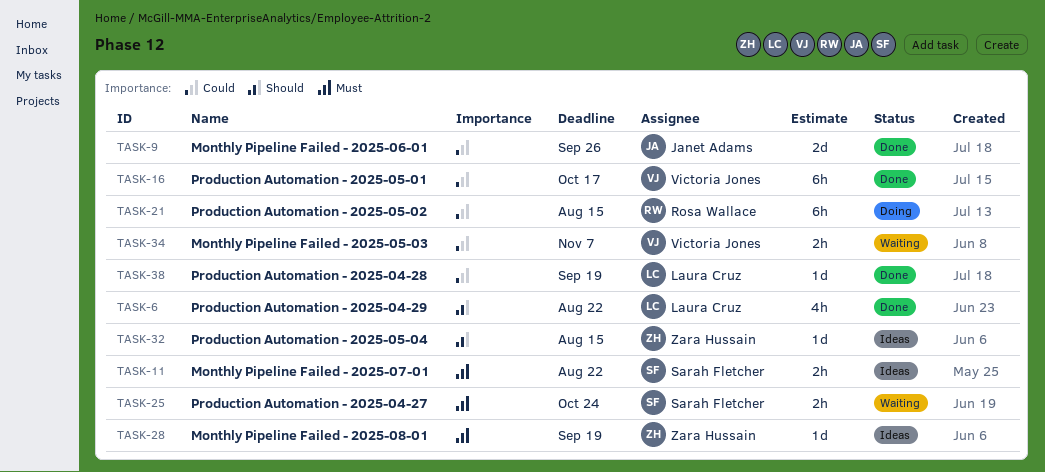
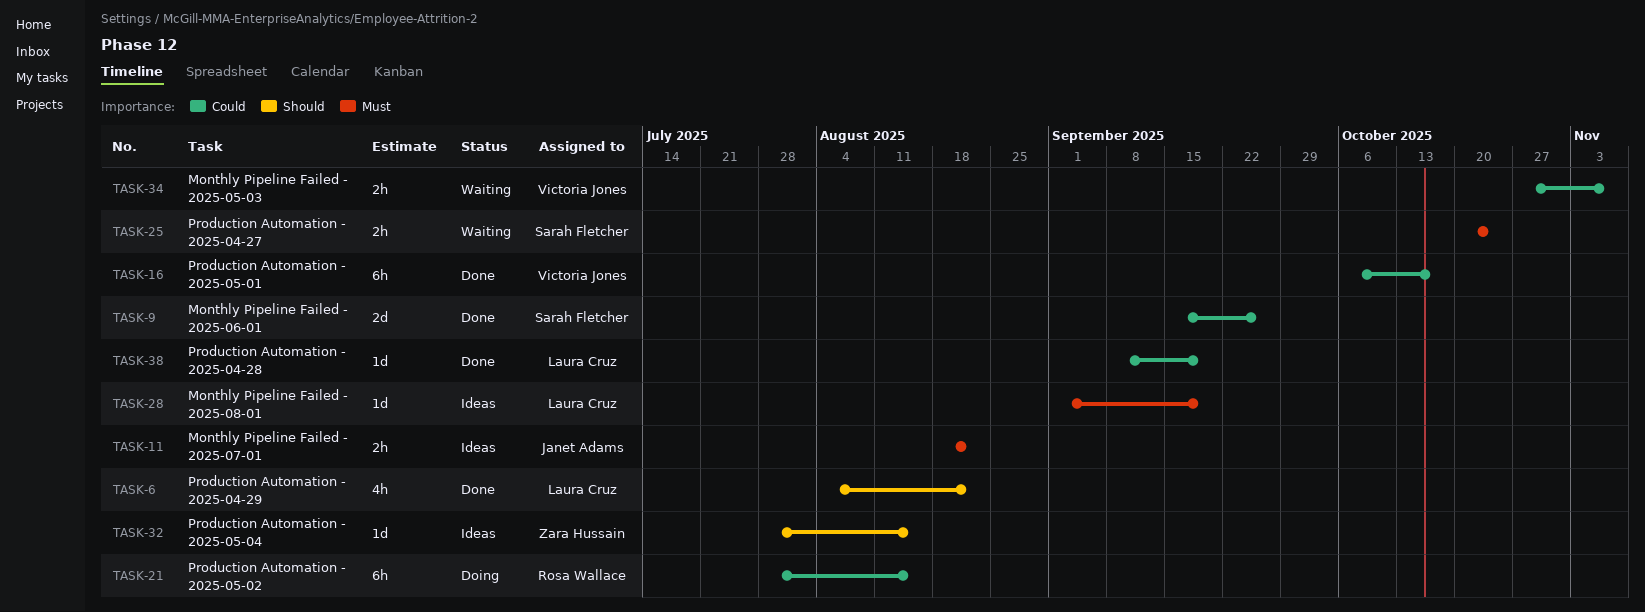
TASK-9, owner: Janet Adams -> Sarah Fletcher
TASK-11, owner: Sarah Fletcher -> Janet Adams
TASK-28, owner: Zara Hussain -> Laura Cruz

